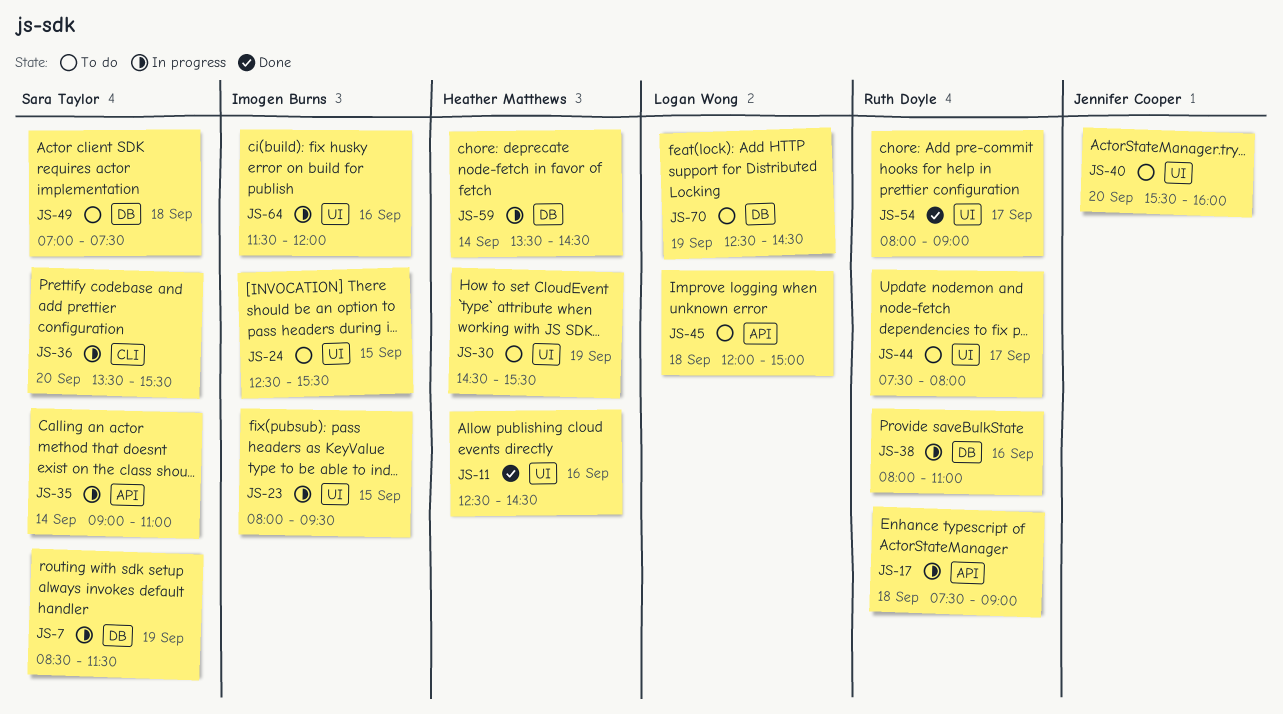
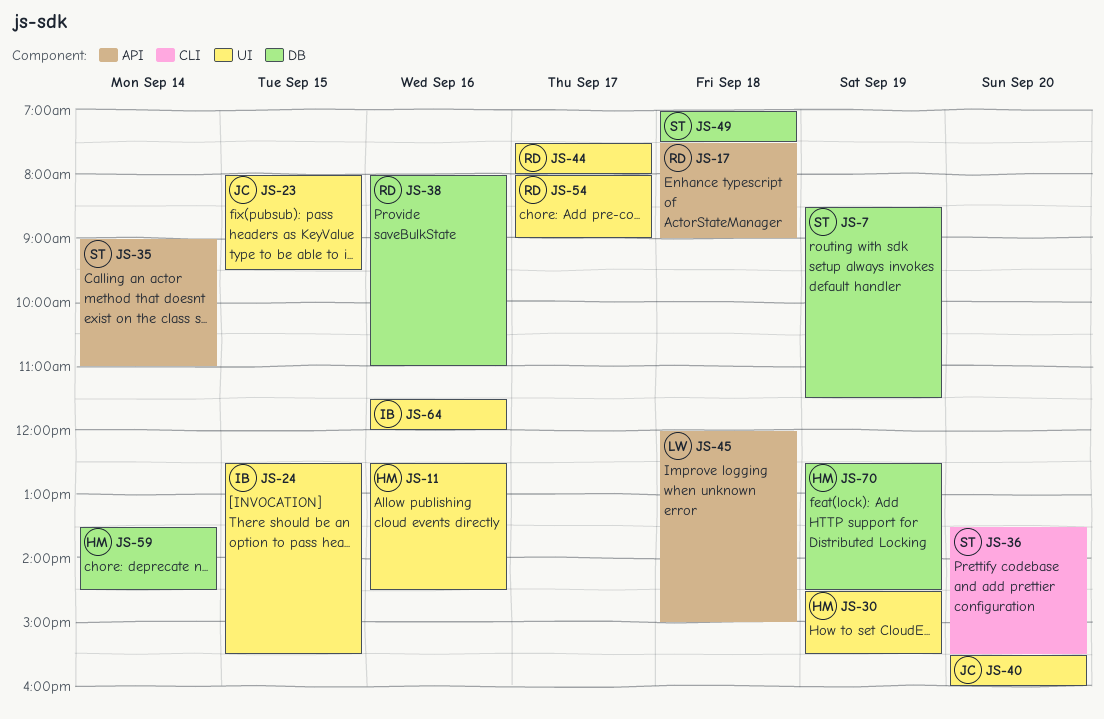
JS-23, owner: Imogen Burns -> Jennifer Cooper
JS-70, owner: Logan Wong -> Heather Matthews

